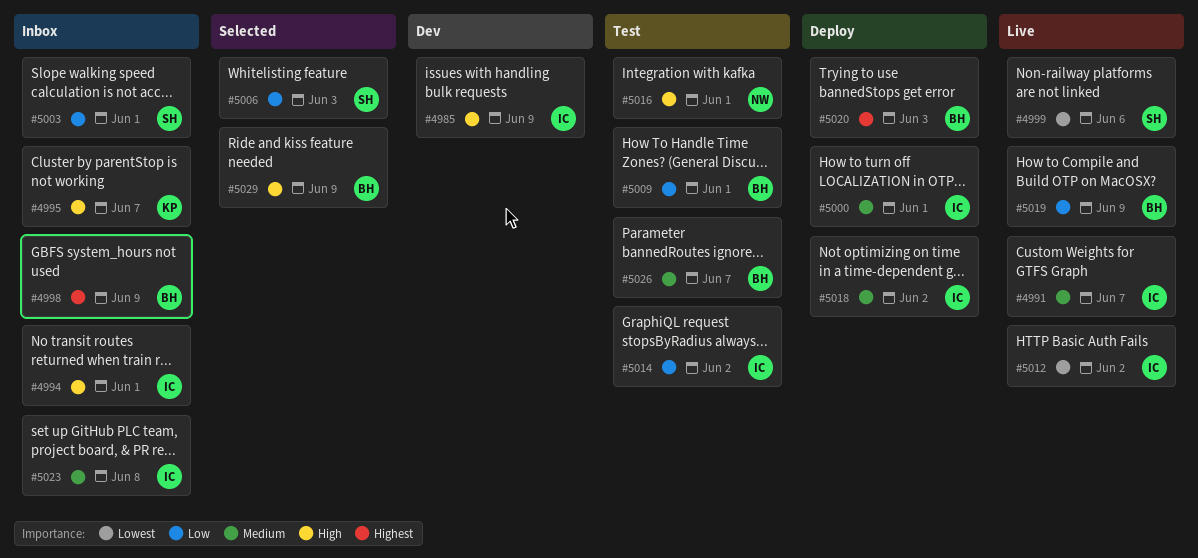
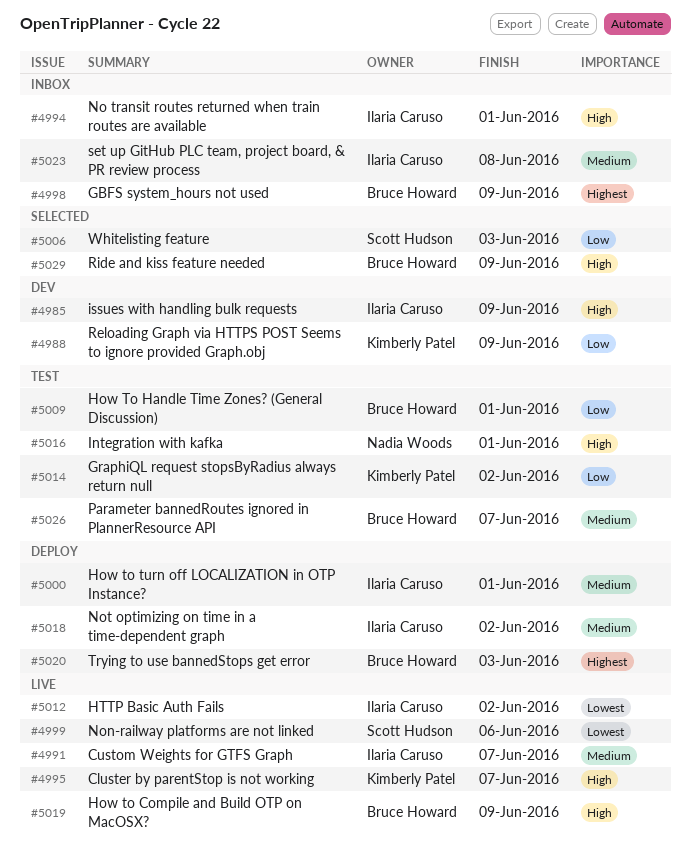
#4988: none -> present
#4995, status: Inbox -> Live
#5003: present -> none
#5014, owner: Ilaria Caruso -> Kimberly Patel
#5019, priority: Low -> High

